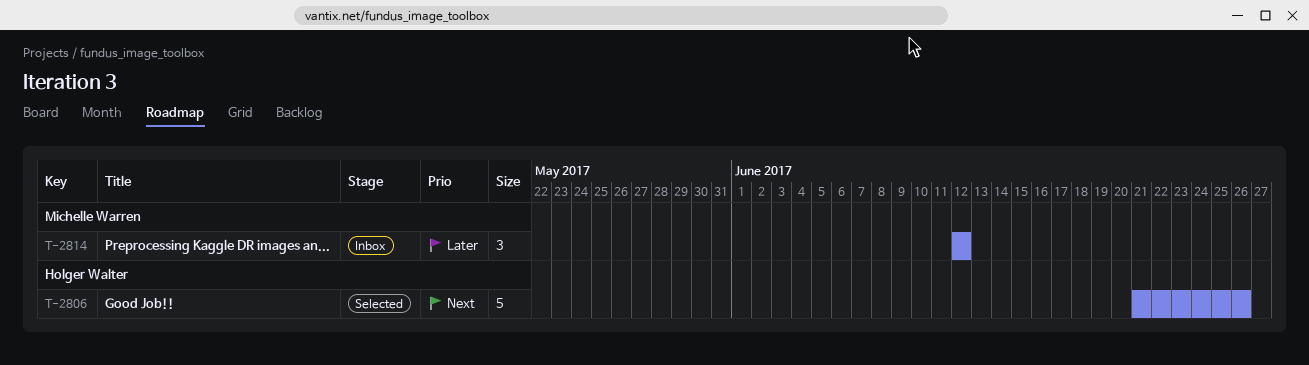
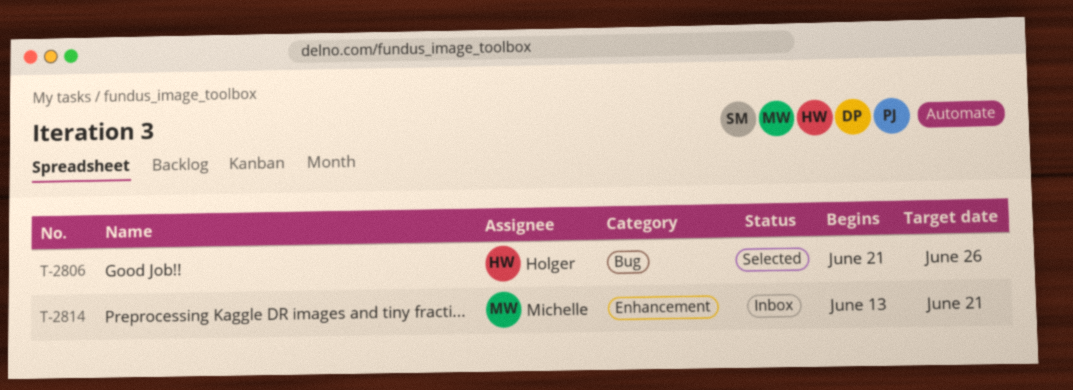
T-2814, start: Jun 12 -> Jun 13
T-2814, due: Jun 12 -> Jun 21

